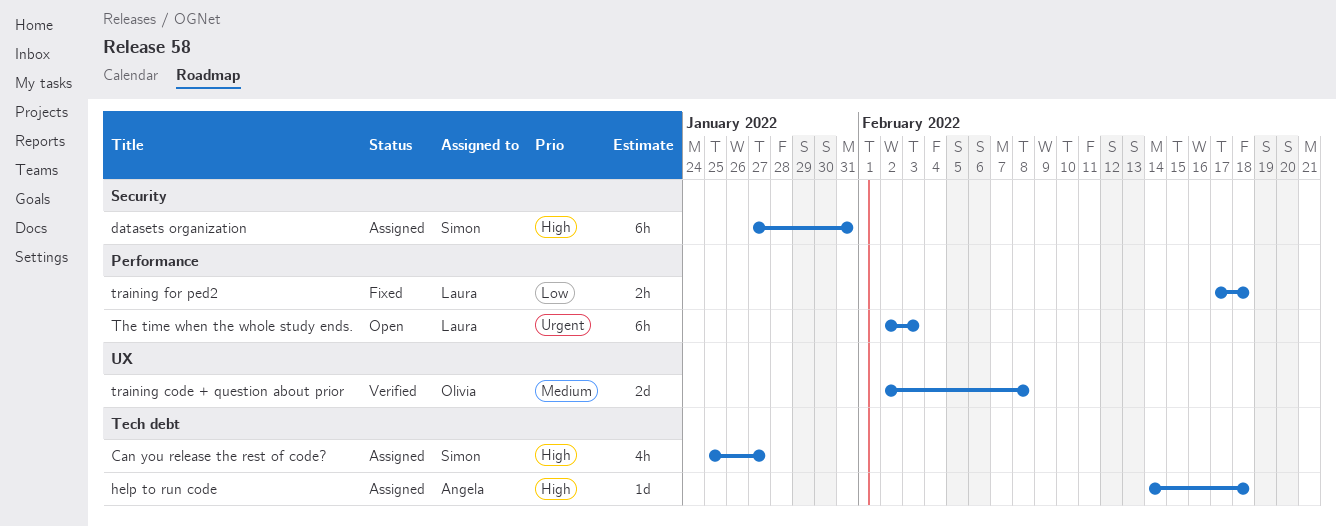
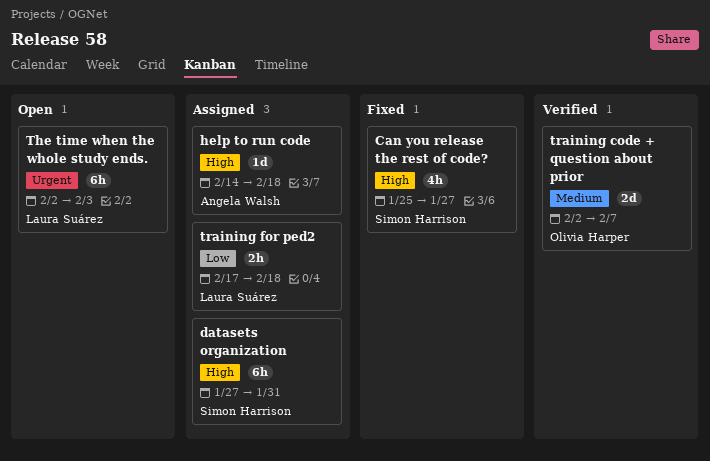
Can you release the rest of code?, status: Assigned -> Fixed
training code + question about prior, due: Feb 8 -> Feb 7
training for ped2, status: Fixed -> Assigned

